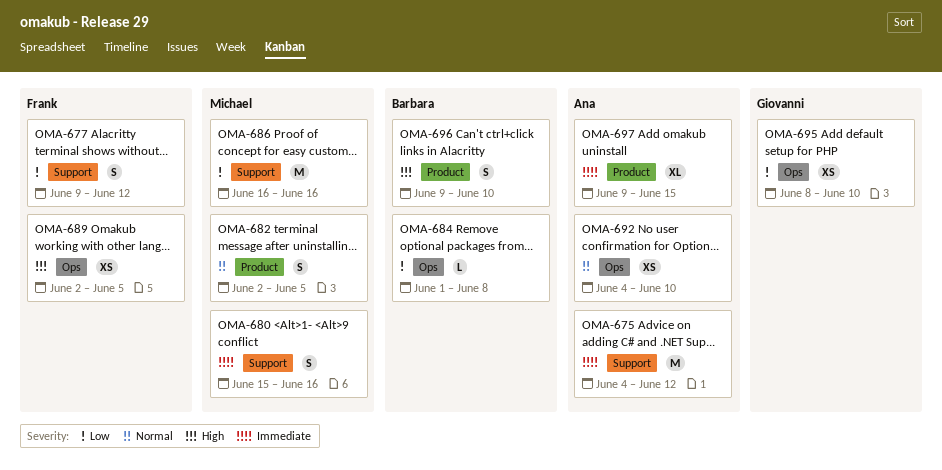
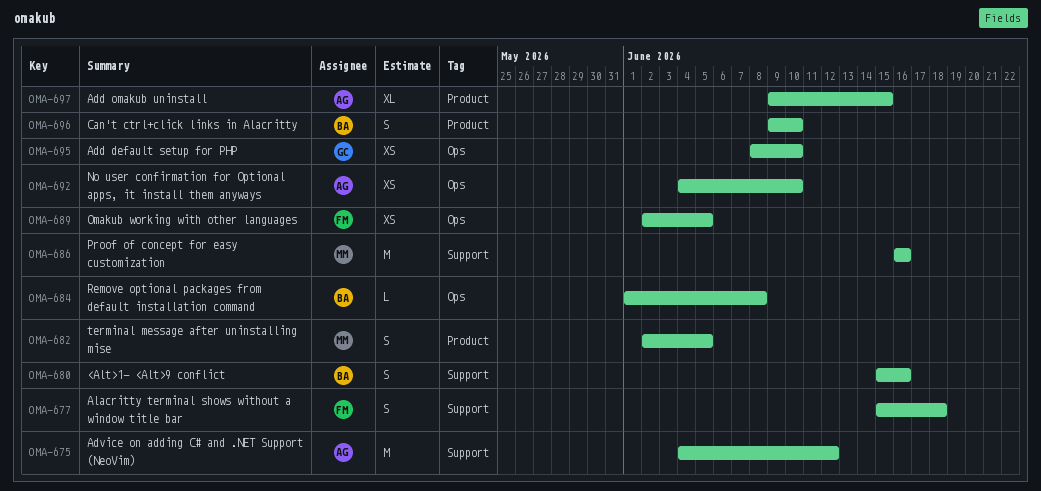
OMA-677, start: Jun 9 -> Jun 15
OMA-677, due: Jun 12 -> Jun 18
OMA-680, owner: Michael -> Barbara

